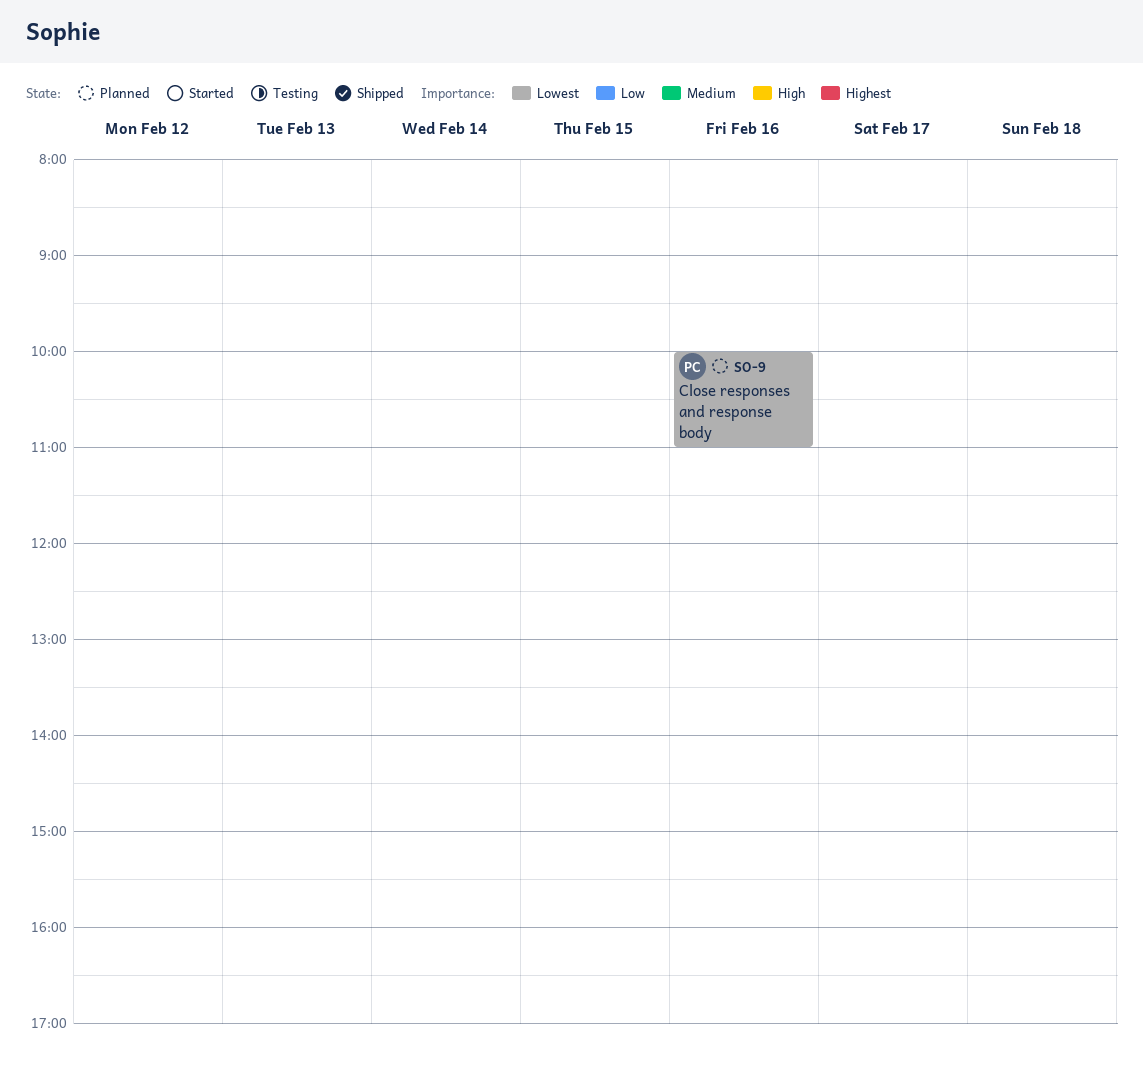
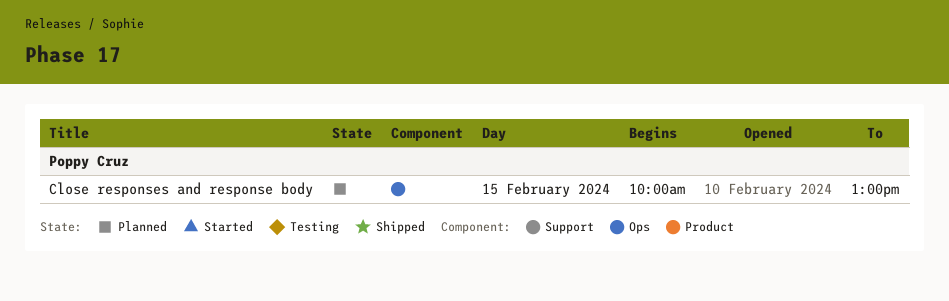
Close responses and response body, day: Feb 16 -> Feb 15
Close responses and response body, ends: 11:00 -> 13:00

